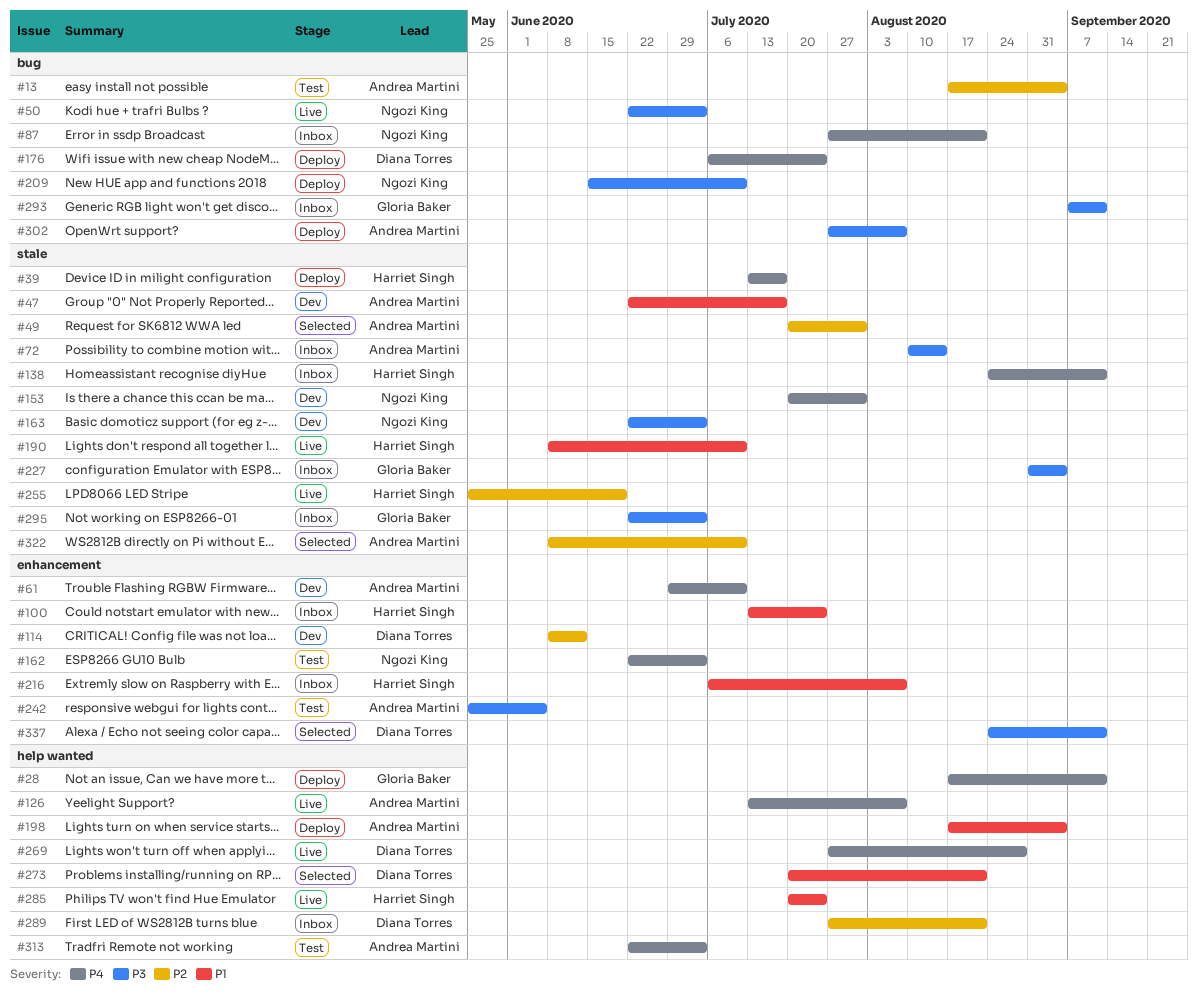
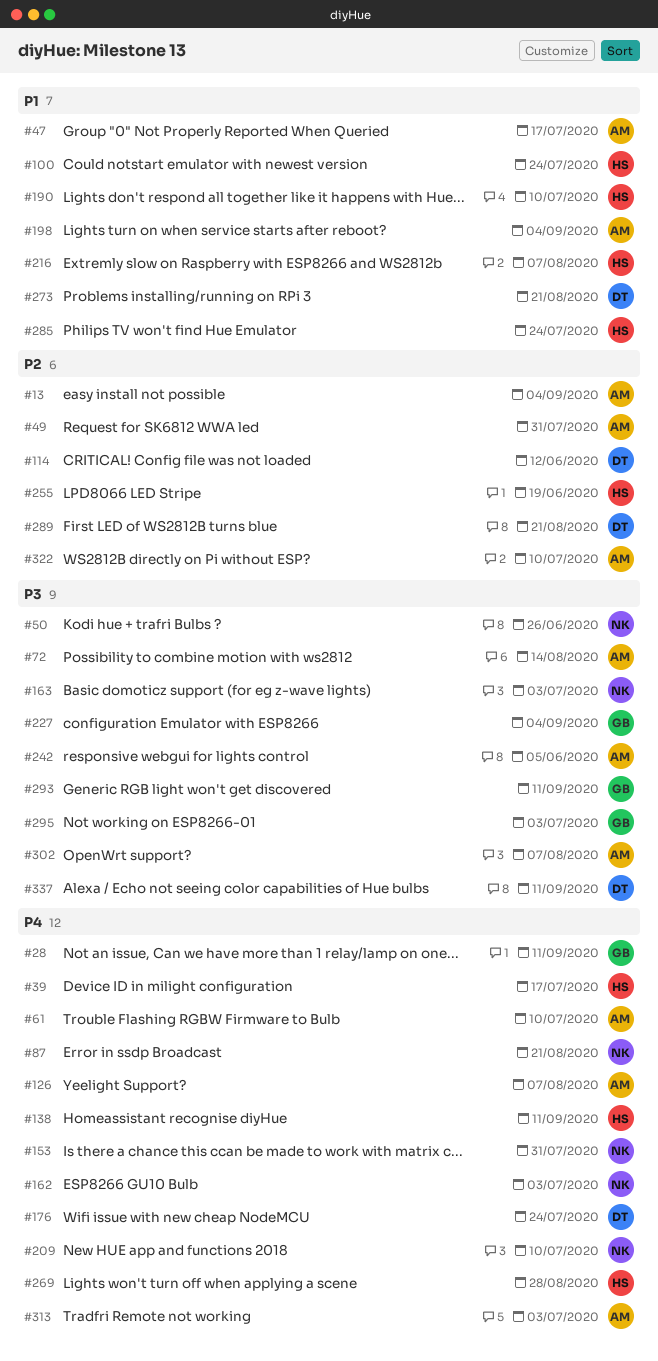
#50, due: Jul 3 -> Jun 26
#209, priority: P3 -> P4
#269, owner: Diana Torres -> Harriet Singh

